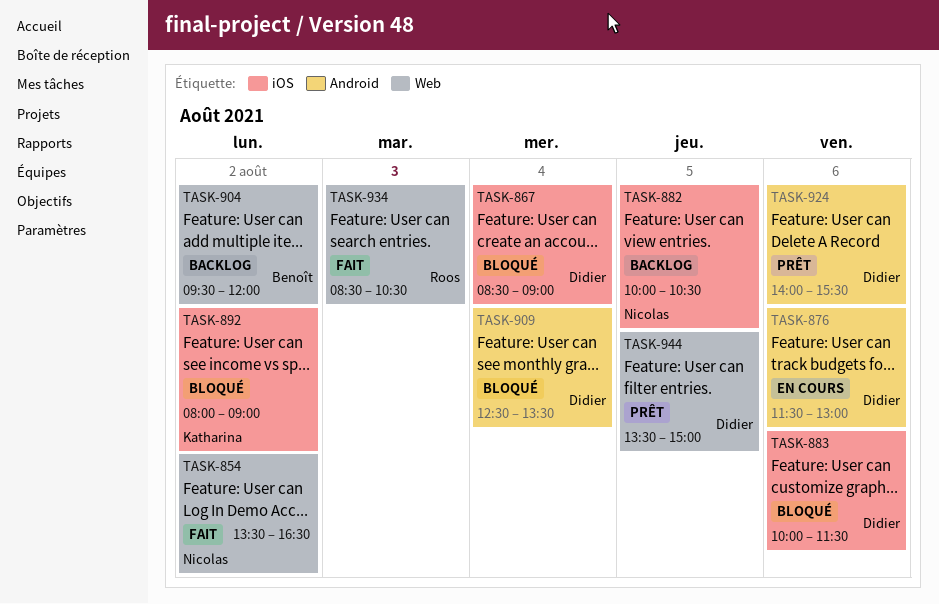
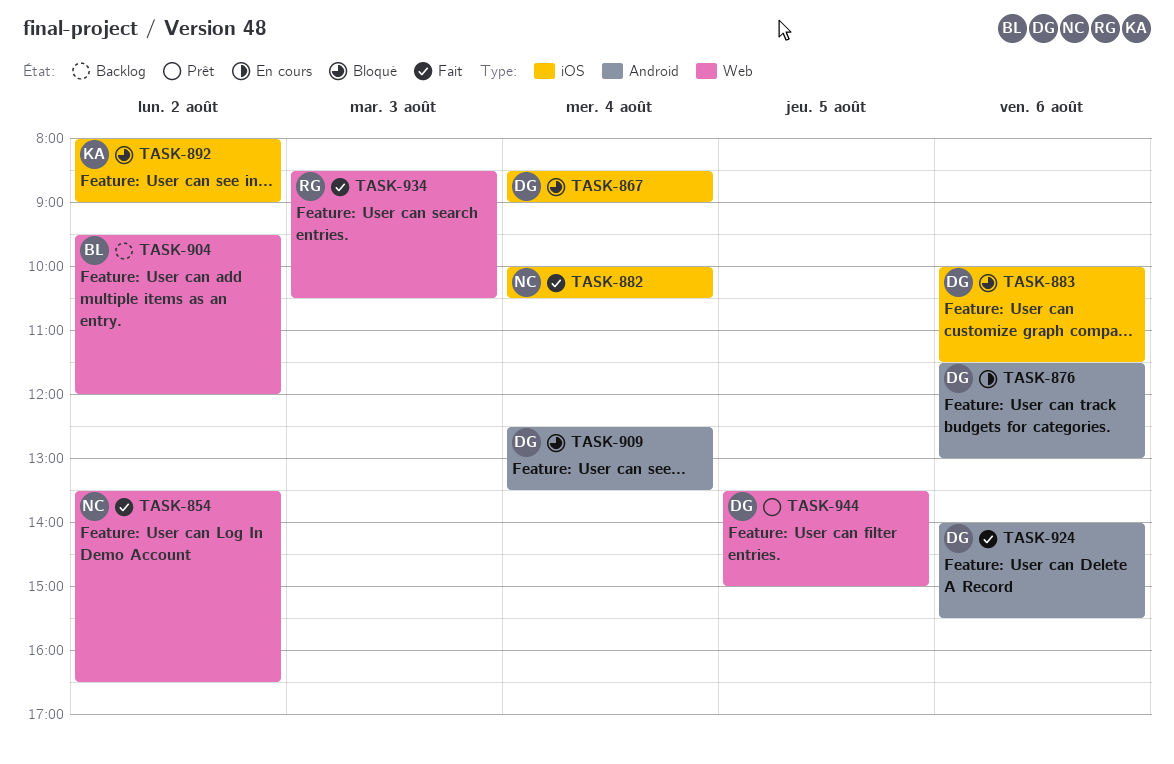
TASK-882, status: Backlog -> Fait
TASK-882, day: Aug 5 -> Aug 4
TASK-924, status: Prêt -> Fait

